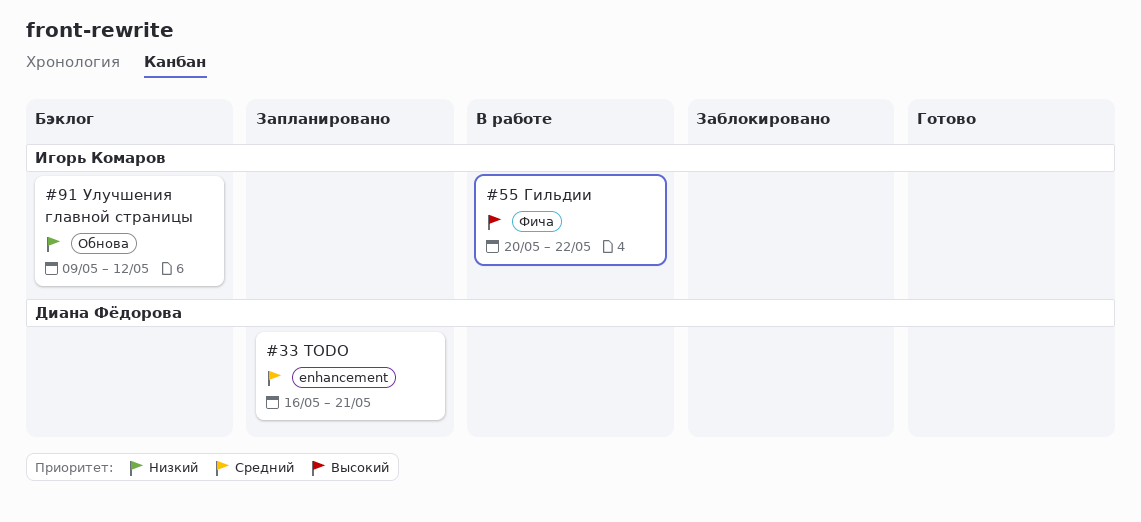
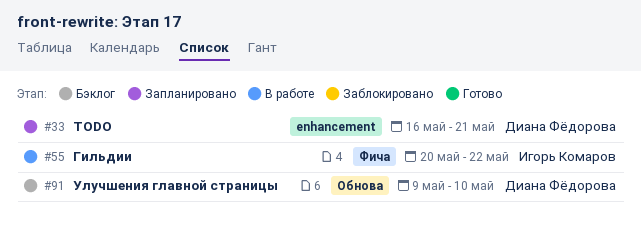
#91, owner: Игорь Комаров -> Диана Фёдорова
#91, due: May 12 -> May 10

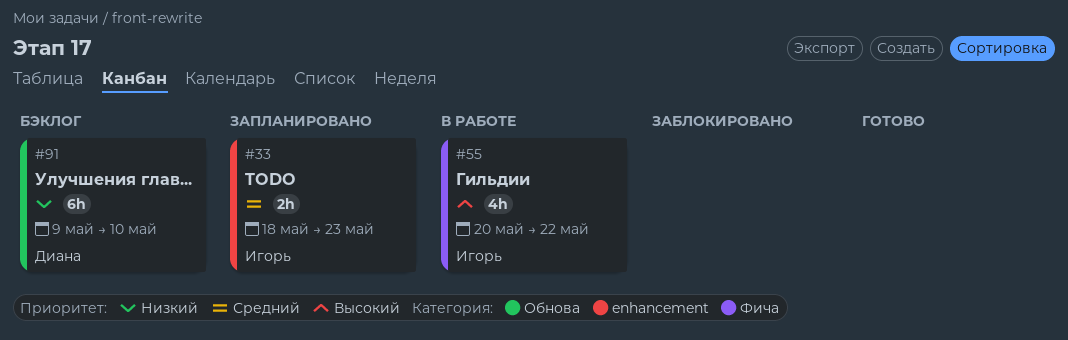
#33, owner: Диана Фёдорова -> Игорь Комаров
#33, start: May 16 -> May 18
#33, due: May 21 -> May 23

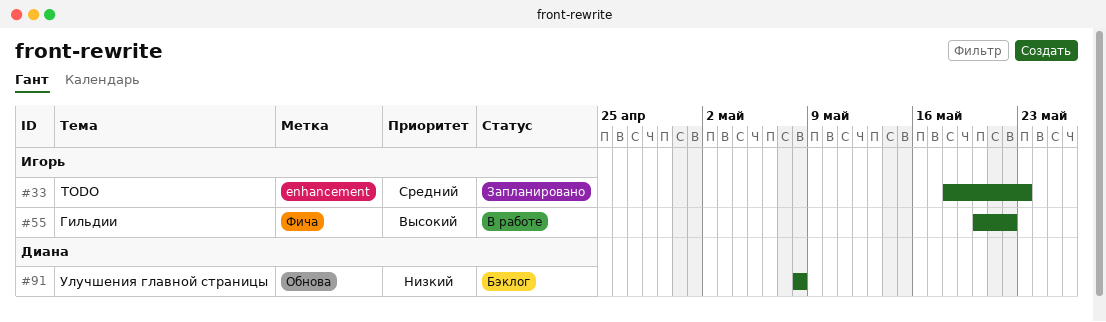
#91, start: May 9 -> May 8
#91, due: May 10 -> May 8

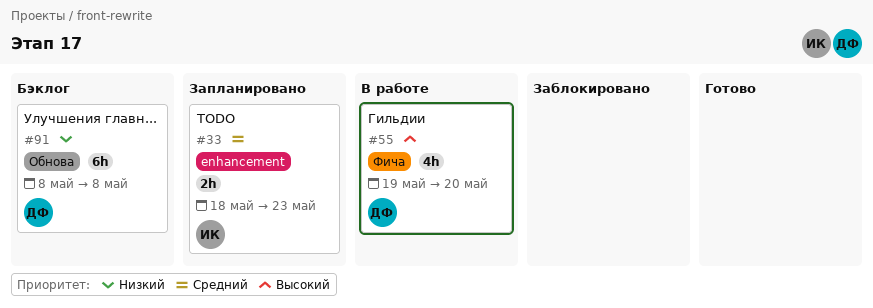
#55, owner: Игорь -> Диана
#55, start: May 20 -> May 19
#55, due: May 22 -> May 20

